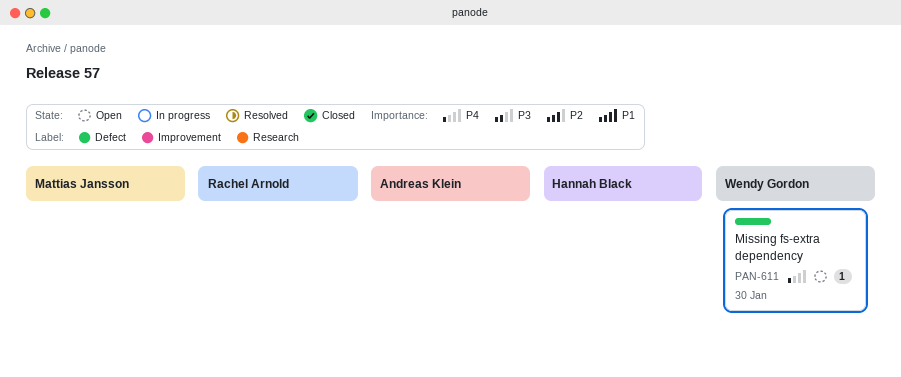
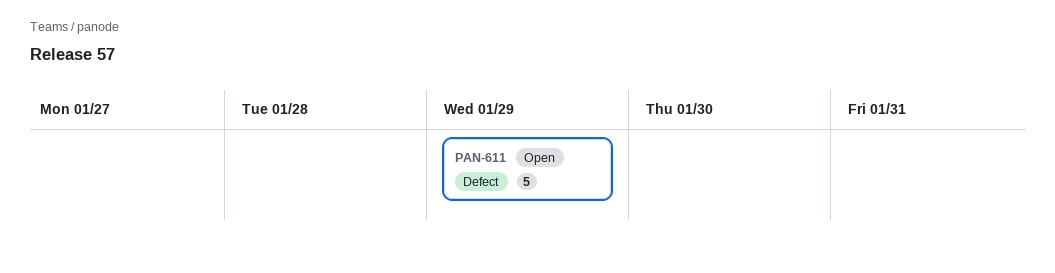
PAN-611, estimate: 1 -> 5
PAN-611, due: Jan 30 -> Jan 29

